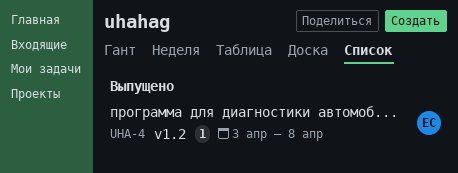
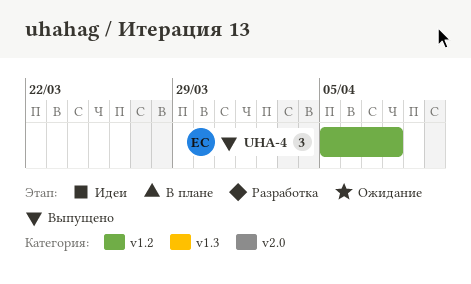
UHA-4, estimate: 1 -> 3
UHA-4, start: Apr 3 -> Apr 5

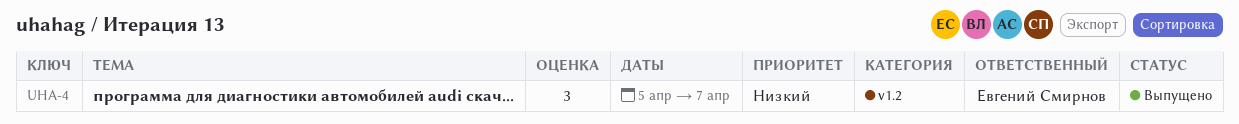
UHA-4, due: Apr 8 -> Apr 7

